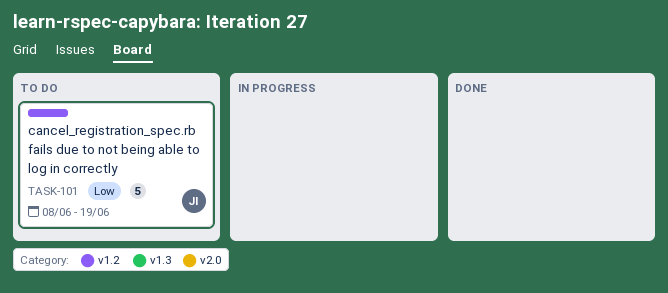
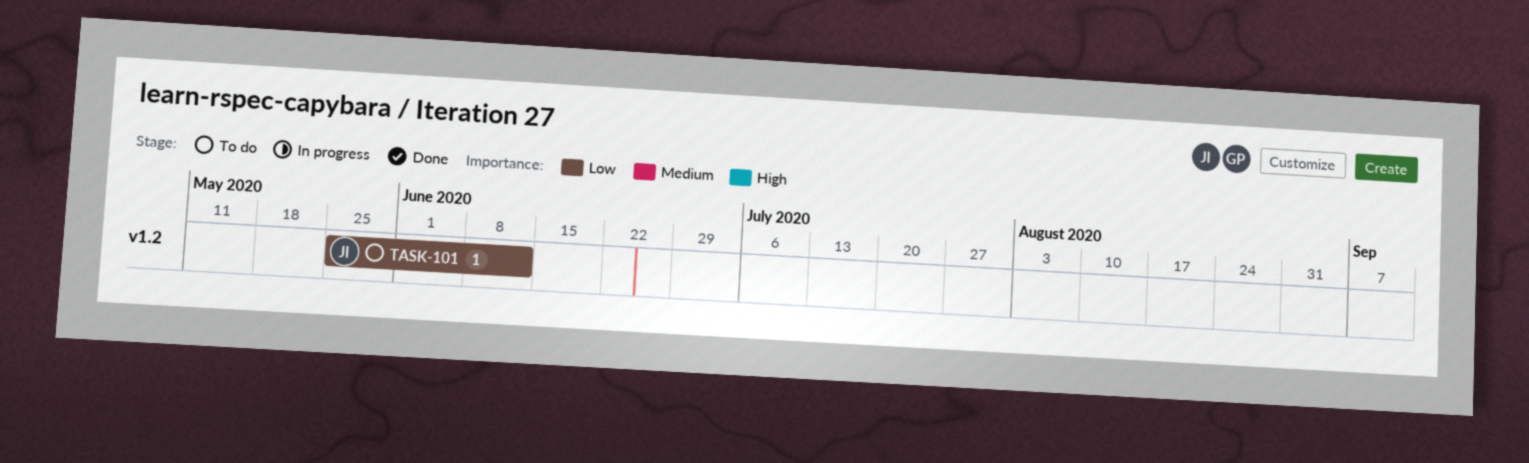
TASK-101, estimate: 5 -> 1
TASK-101, start: Jun 8 -> May 25
TASK-101, due: Jun 19 -> Jun 12

